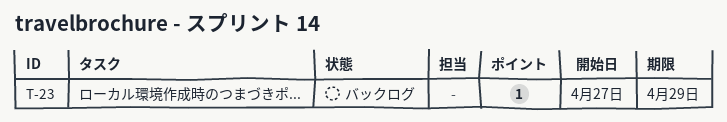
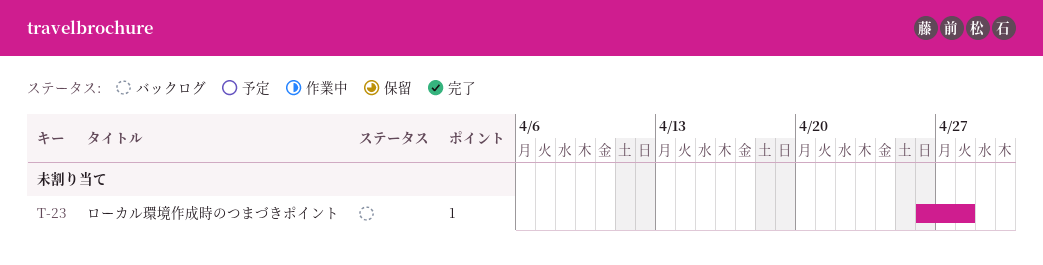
T-23, start: Apr 27 -> Apr 26
T-23, due: Apr 29 -> Apr 28

